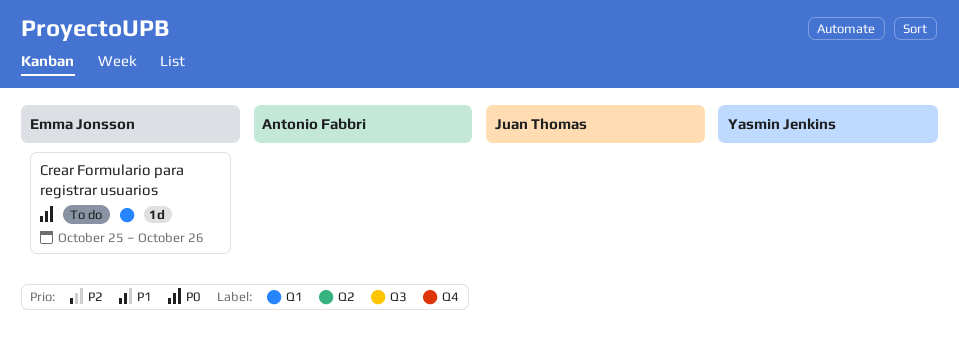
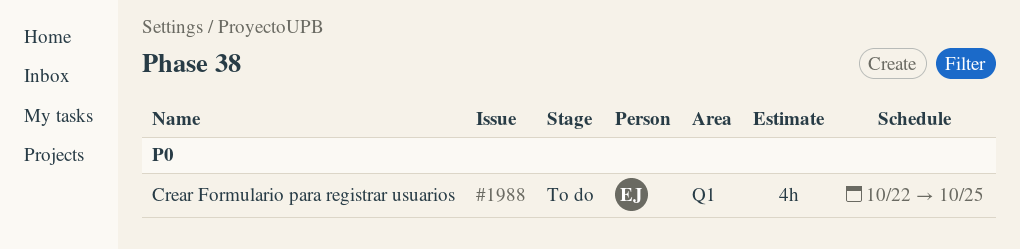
Crear Formulario para registrar usuarios, estimate: 1d -> 4h
Crear Formulario para registrar usuarios, start: Oct 25 -> Oct 22
Crear Formulario para registrar usuarios, due: Oct 26 -> Oct 25

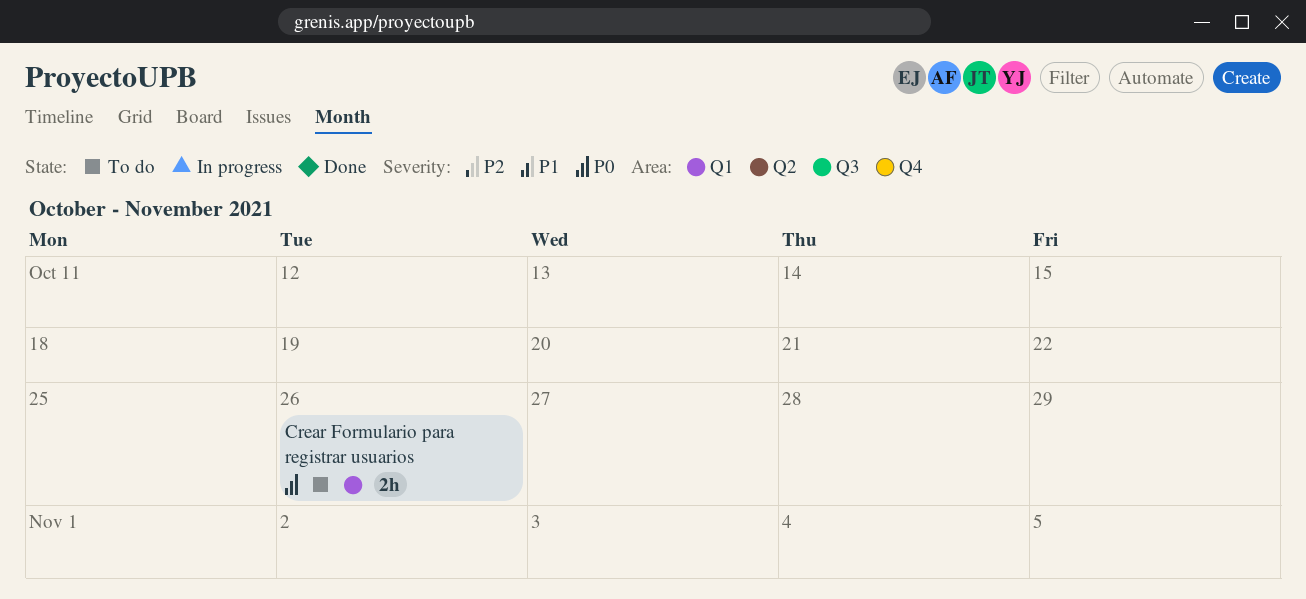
Crear Formulario para registrar usuarios, estimate: 4h -> 2h
Crear Formulario para registrar usuarios, due: Oct 25 -> Oct 26

